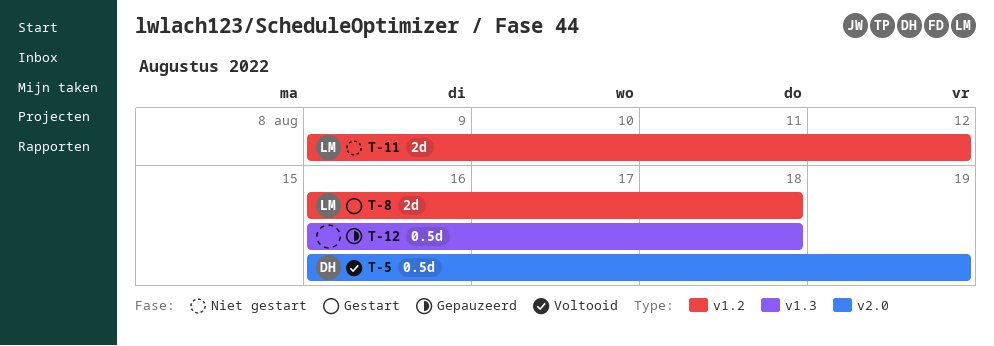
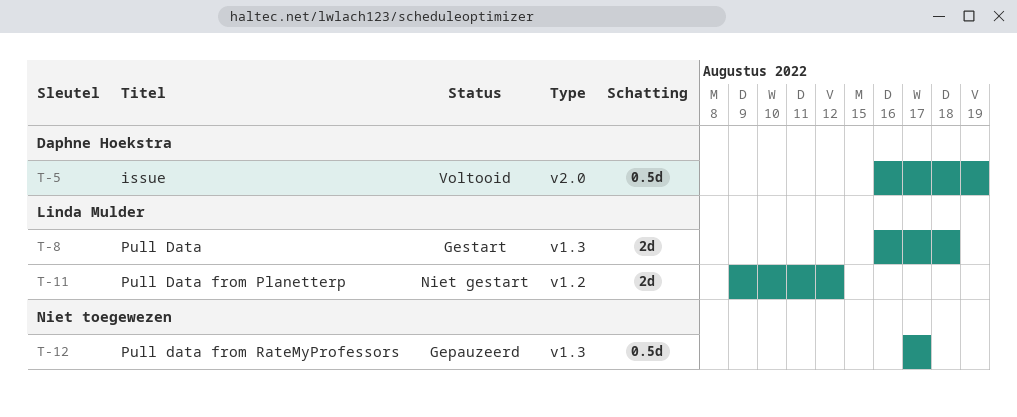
T-8, label: v1.2 -> v1.3
T-12, start: Aug 16 -> Aug 17
T-12, due: Aug 18 -> Aug 17

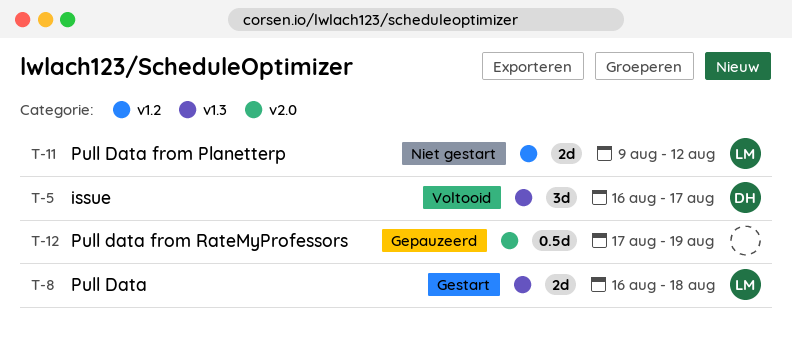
T-5, label: v2.0 -> v1.3
T-5, estimate: 0.5d -> 3d
T-5, due: Aug 19 -> Aug 17
T-12, label: v1.3 -> v2.0
T-12, due: Aug 17 -> Aug 19

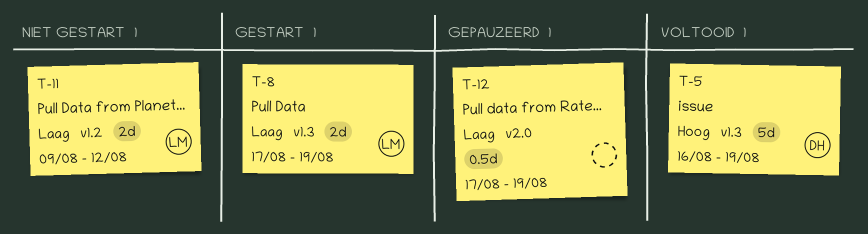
T-5, estimate: 3d -> 5d
T-5, due: Aug 17 -> Aug 19
T-8, start: Aug 16 -> Aug 17
T-8, due: Aug 18 -> Aug 19

